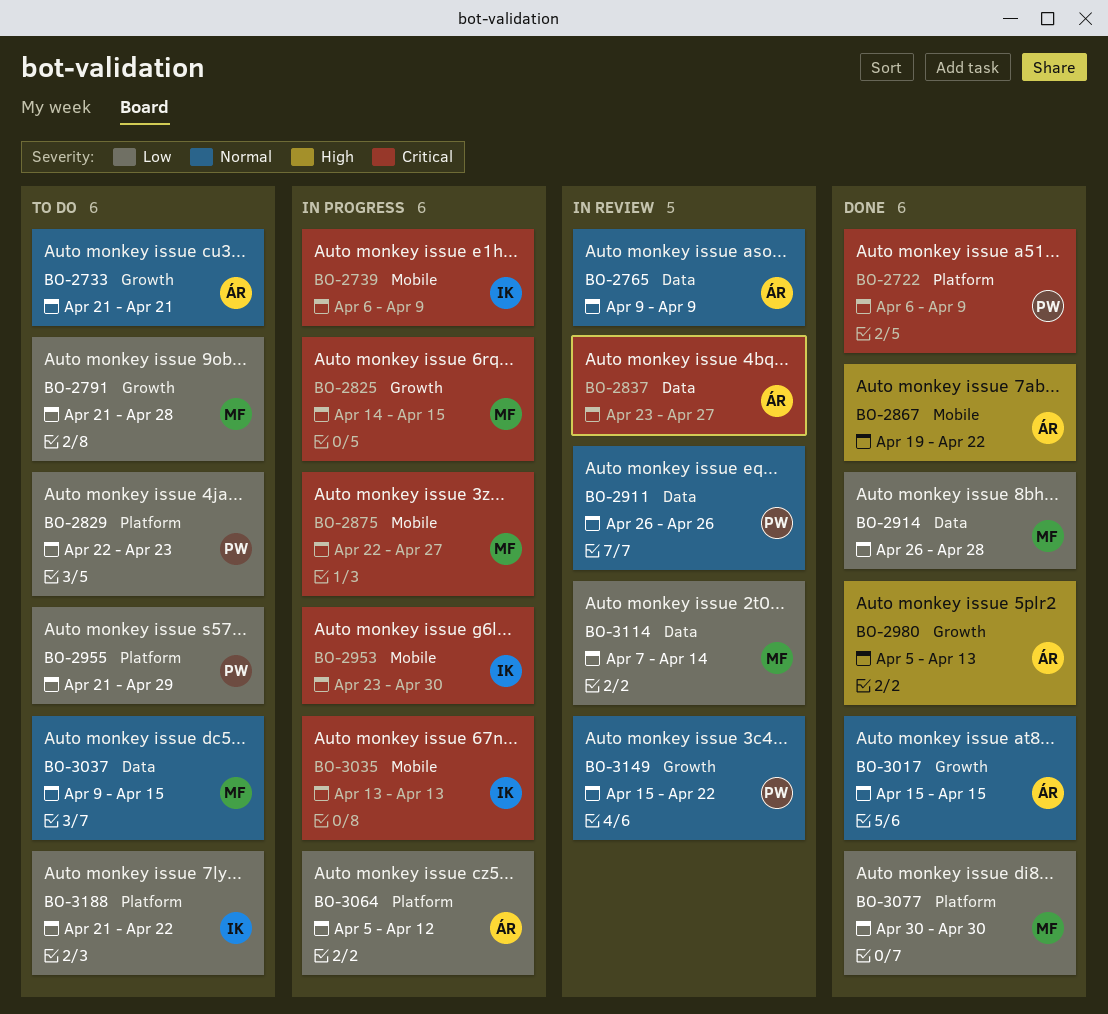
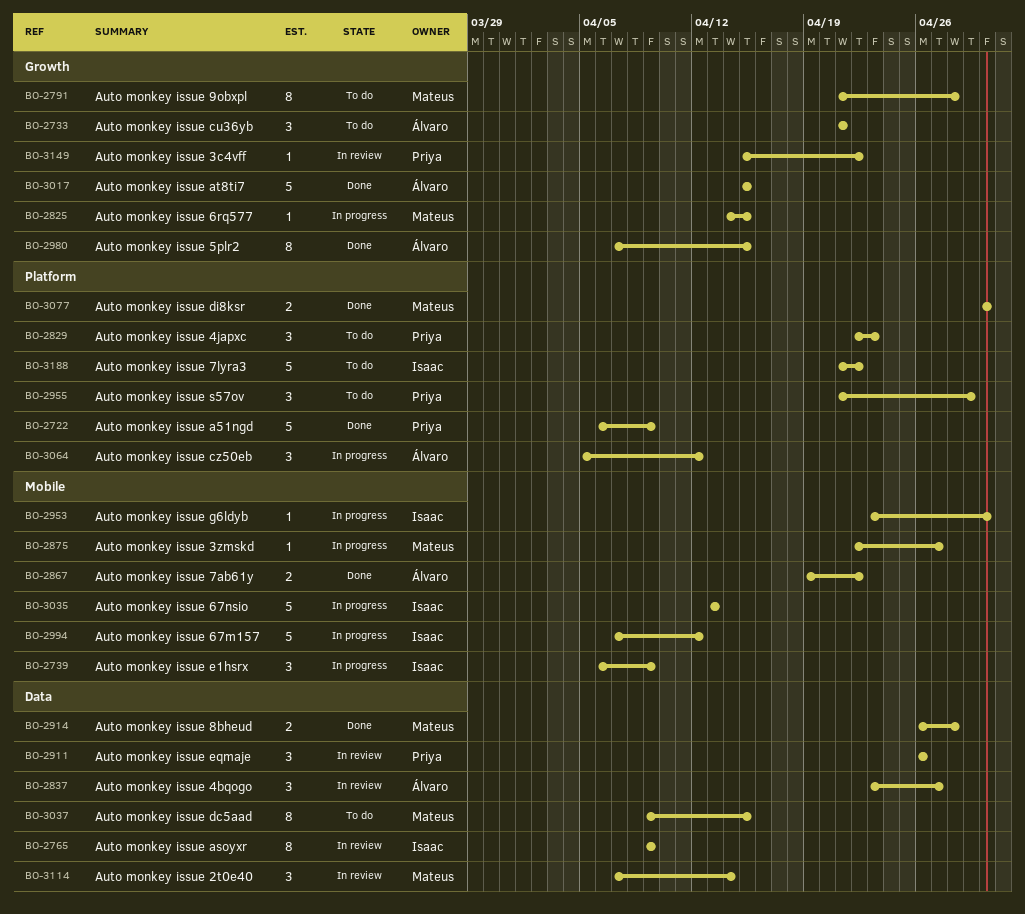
BO-2765, owner: Álvaro -> Isaac
BO-2980, start: Apr 5 -> Apr 7
BO-2980, due: Apr 13 -> Apr 15
BO-2994: none -> present

